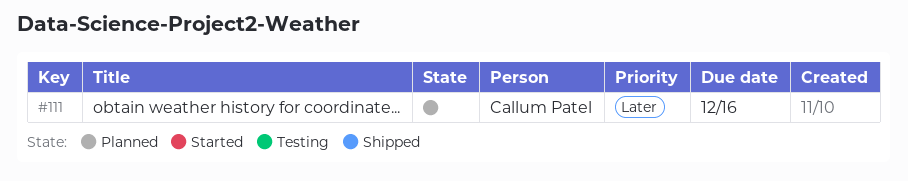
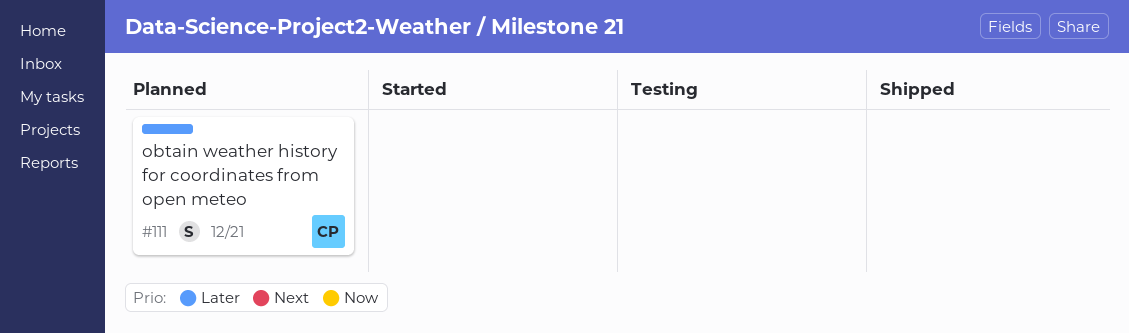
#111, due: Dec 16 -> Dec 21

